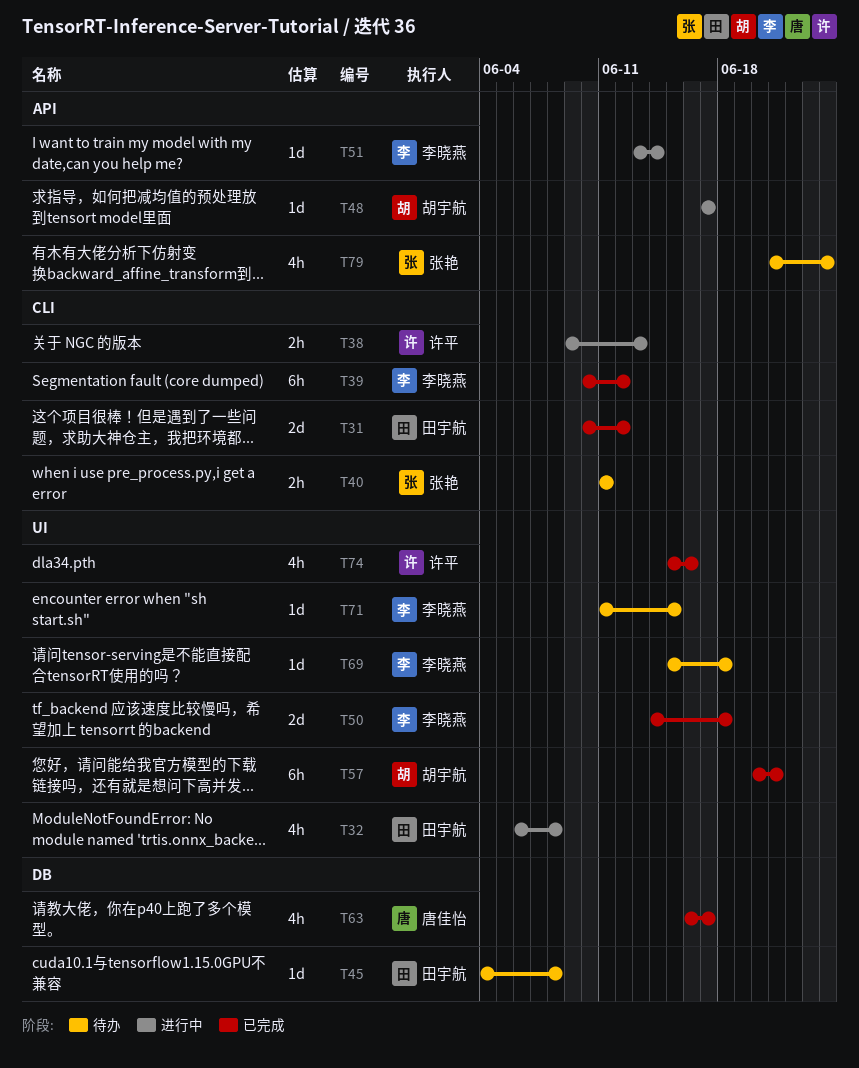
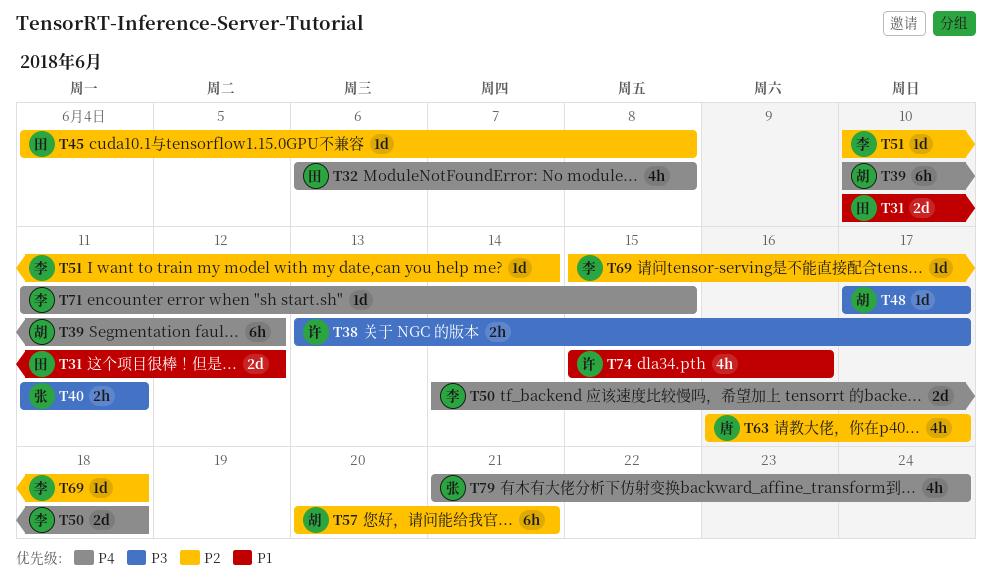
T38, start: Jun 9 -> Jun 13
T38, due: Jun 13 -> Jun 17
T39, owner: 李晓燕 -> 胡宇航
T51, start: Jun 13 -> Jun 10

